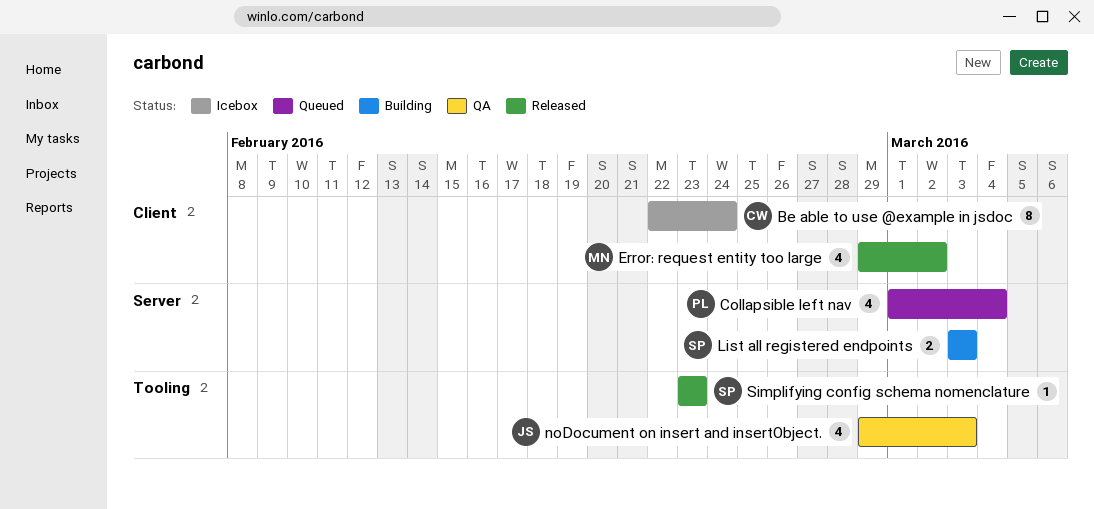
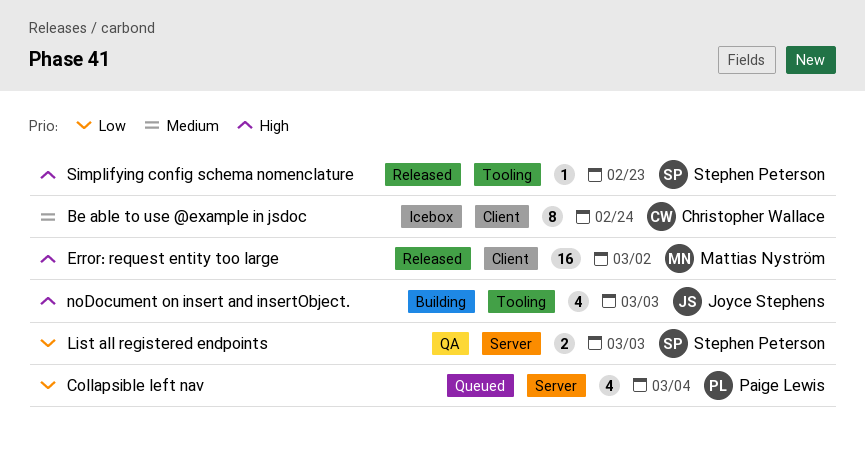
Error: request entity too large, estimate: 4 -> 16
List all registered endpoints, status: Building -> QA
noDocument on insert and insertObject., status: QA -> Building

